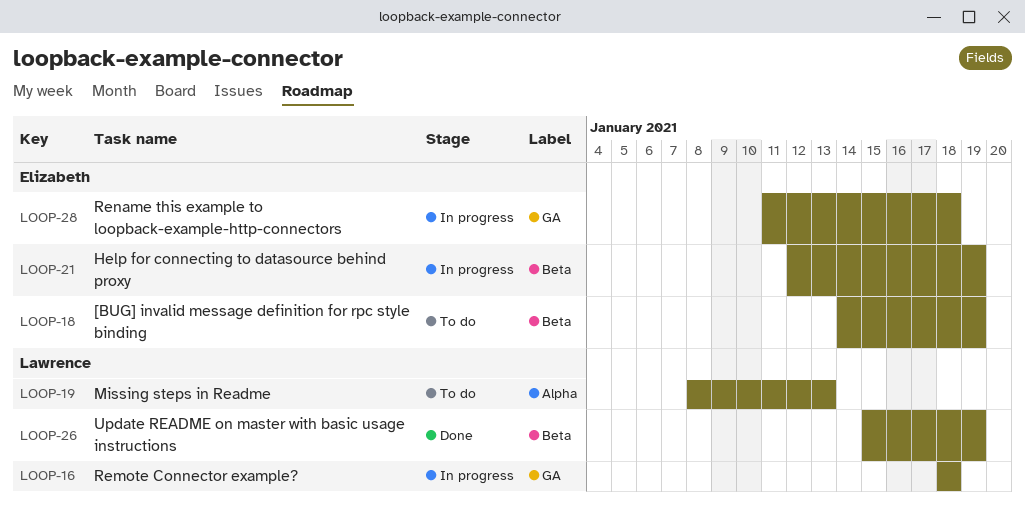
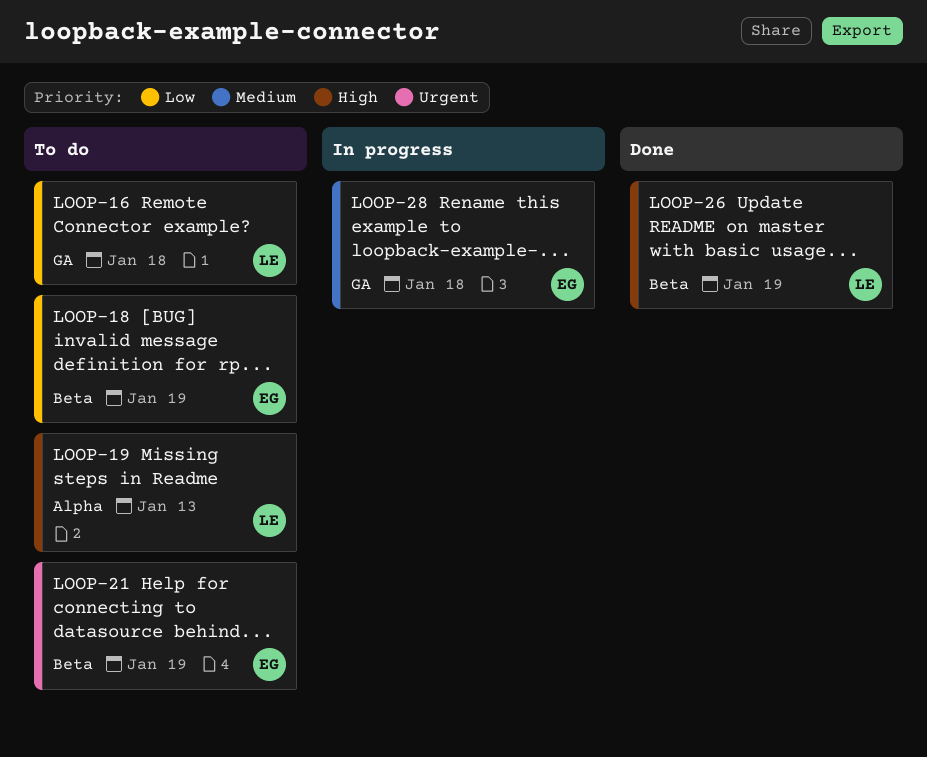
LOOP-16, status: In progress -> To do
LOOP-21, status: In progress -> To do

